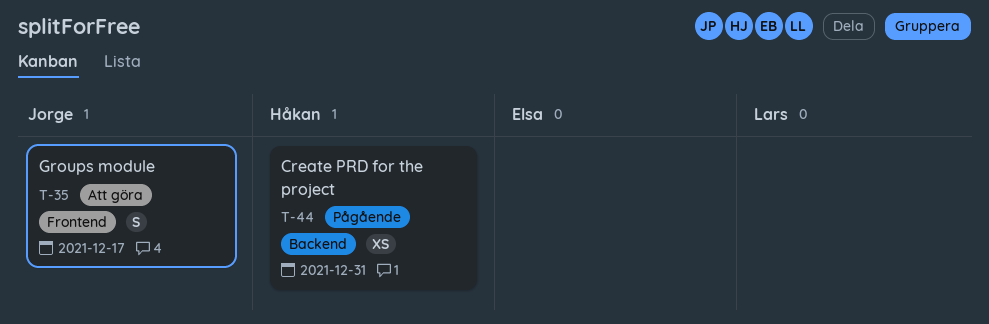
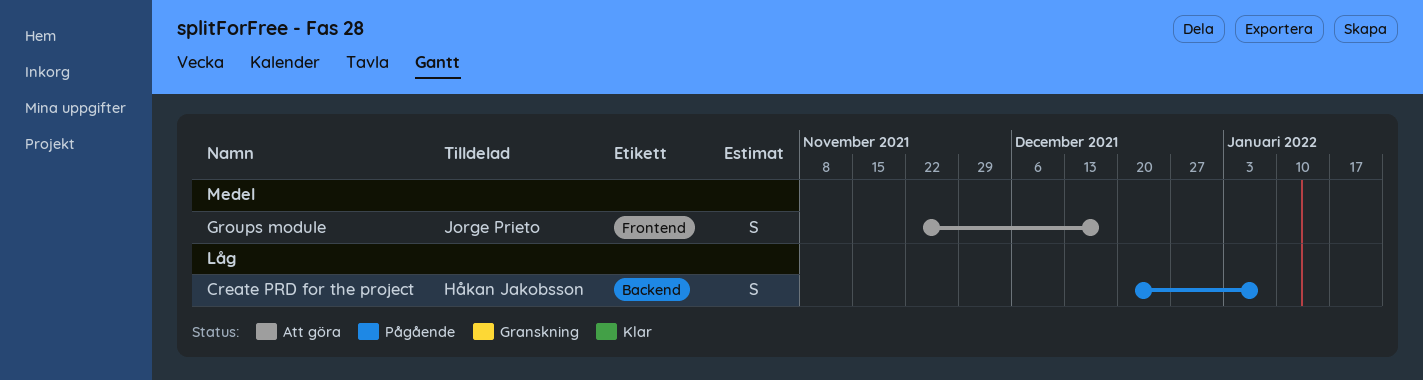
Create PRD for the project, estimate: XS -> S
Create PRD for the project, due: Dec 31 -> Jan 7

